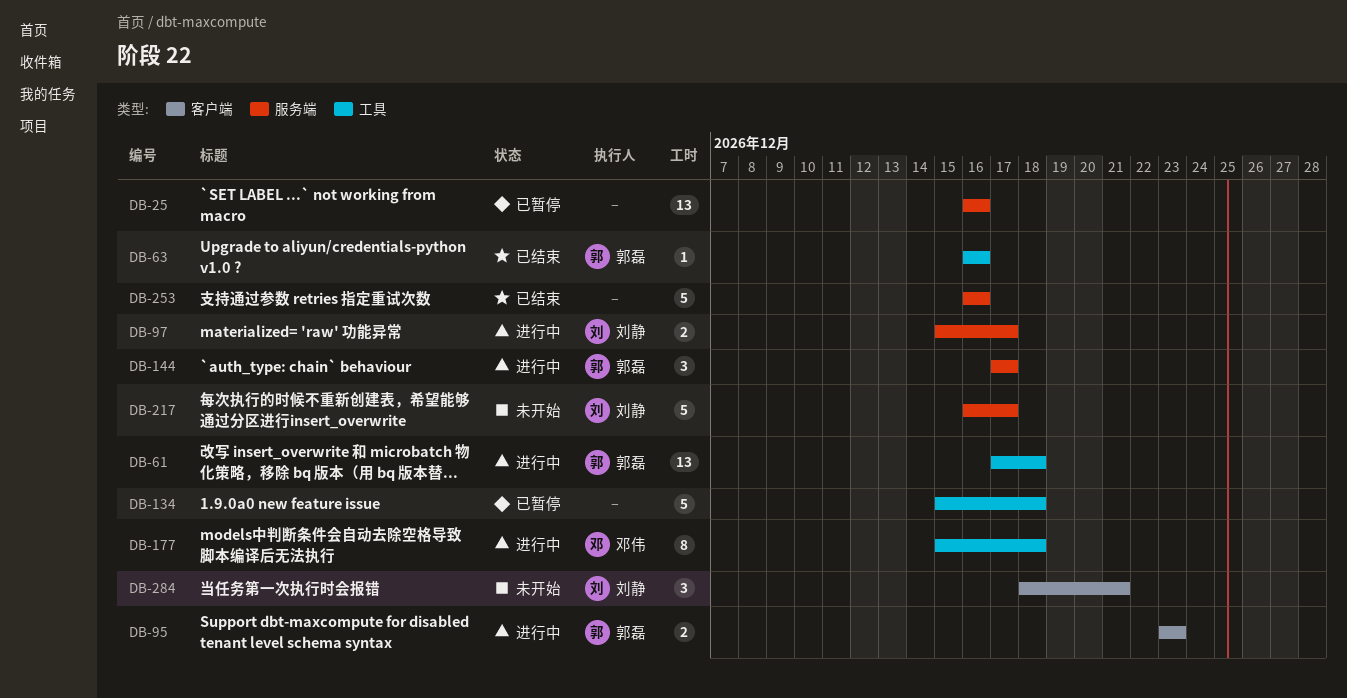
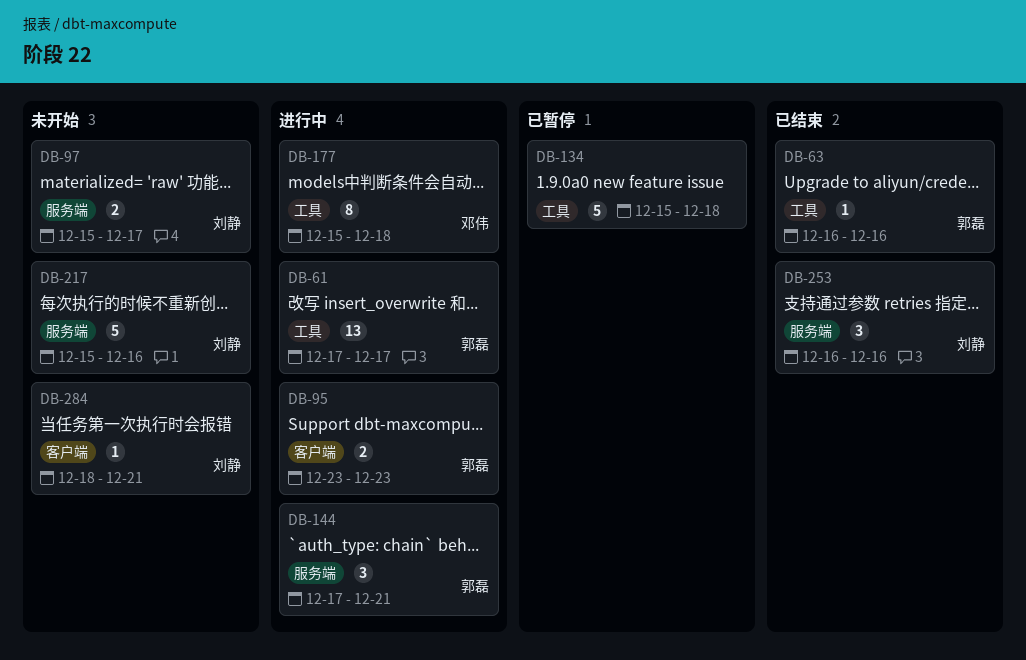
DB-25: present -> none
DB-61, due: Dec 18 -> Dec 17
DB-97, status: 进行中 -> 未开始
DB-144, due: Dec 17 -> Dec 21
DB-217, start: Dec 16 -> Dec 15
DB-217, due: Dec 17 -> Dec 16
DB-253, owner: none -> 刘静
DB-253, estimate: 5 -> 3
DB-284, estimate: 3 -> 1

